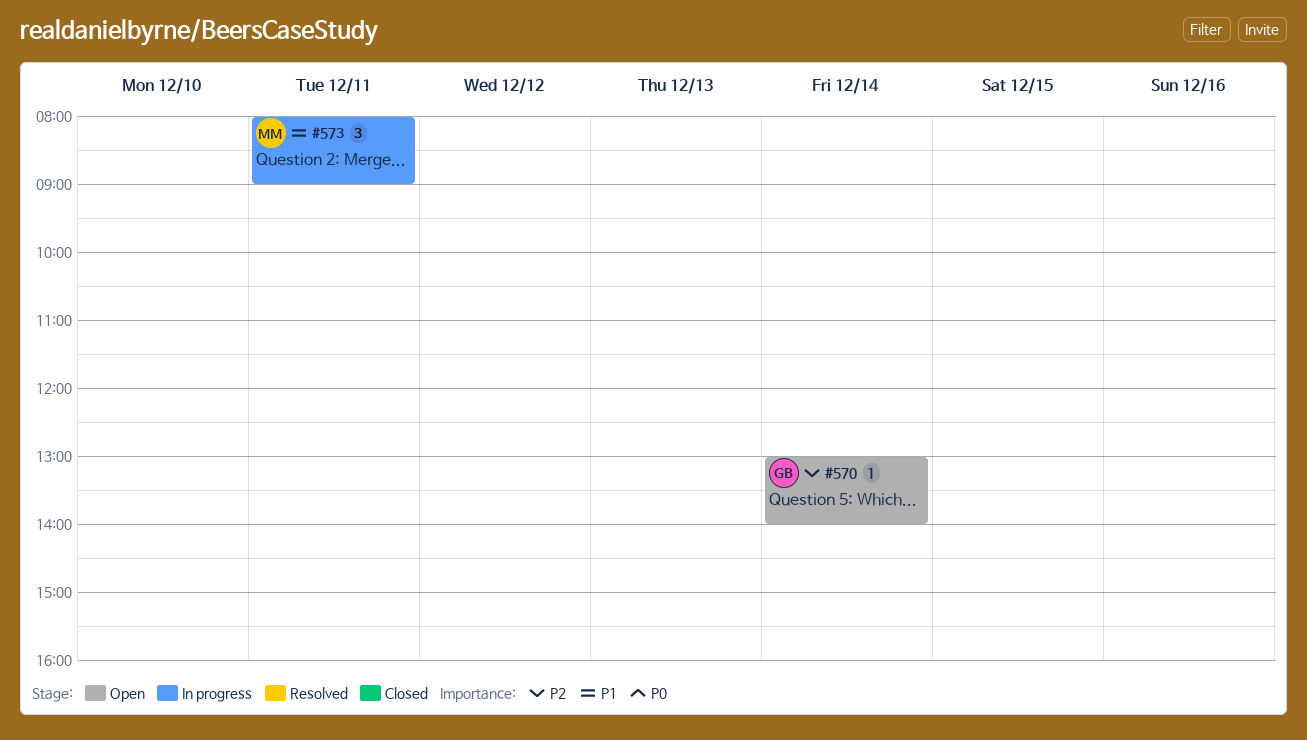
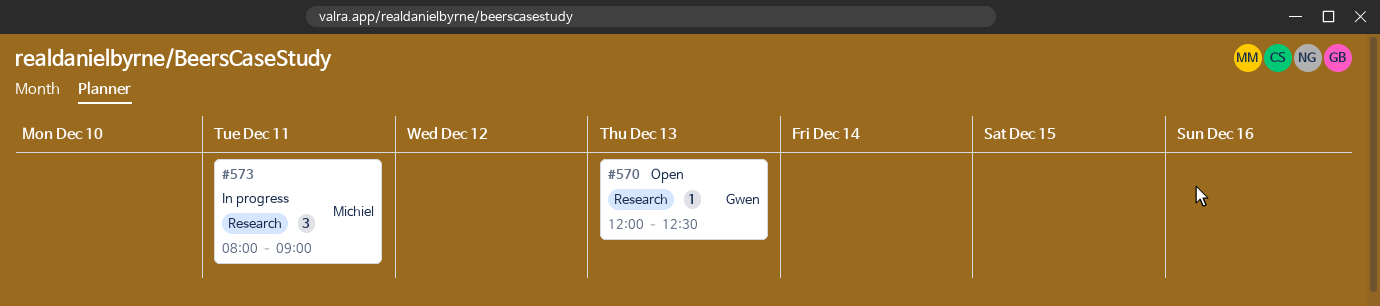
#570, day: Dec 14 -> Dec 13
#570, begins: 13:00 -> 12:00
#570, ends: 14:00 -> 12:30

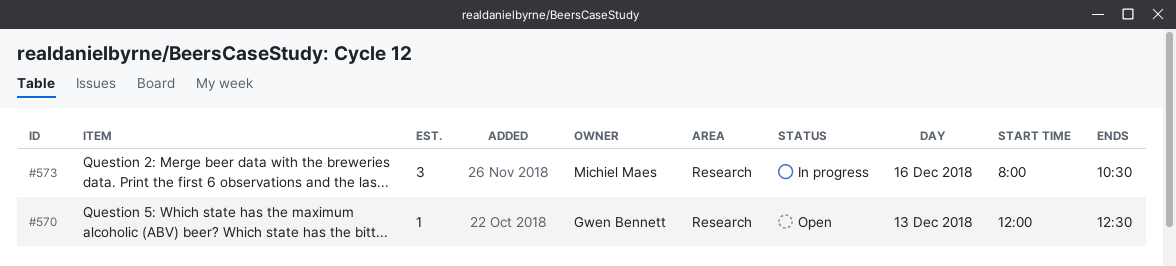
#573, day: Dec 11 -> Dec 16
#573, ends: 09:00 -> 10:30

